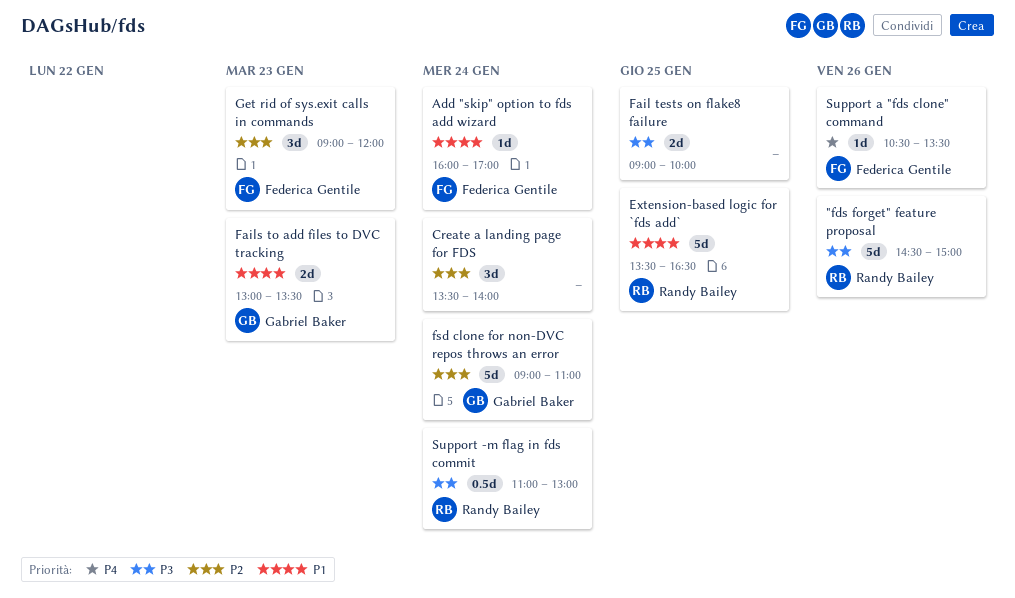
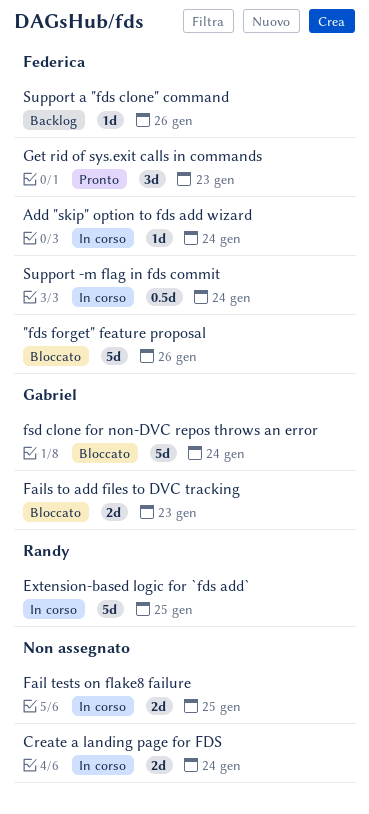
"fds forget" feature proposal, owner: Randy Bailey -> Federica Gentile
Create a landing page for FDS, estimate: 3d -> 2d
Support -m flag in fds commit, owner: Randy Bailey -> Federica Gentile

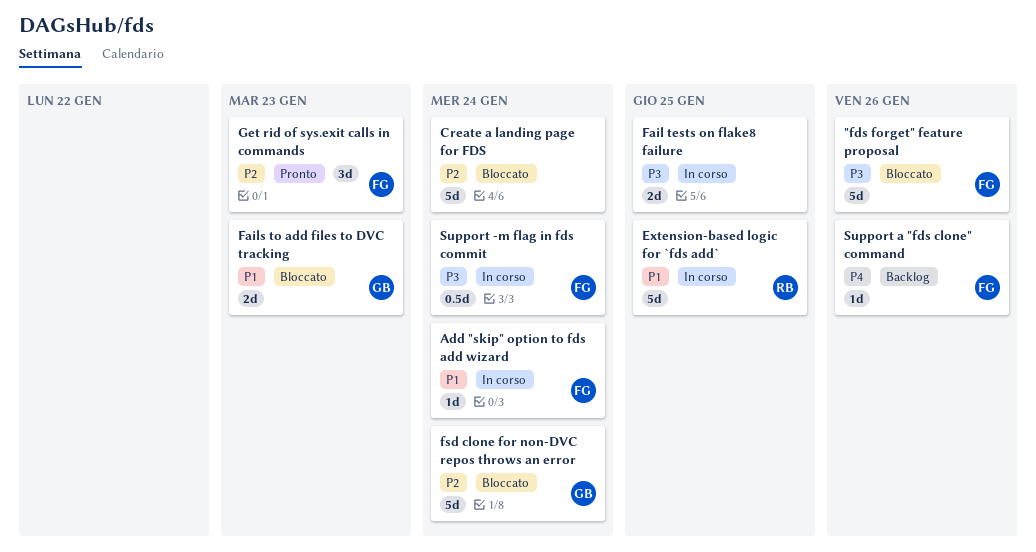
Create a landing page for FDS, status: In corso -> Bloccato
Create a landing page for FDS, estimate: 2d -> 5d

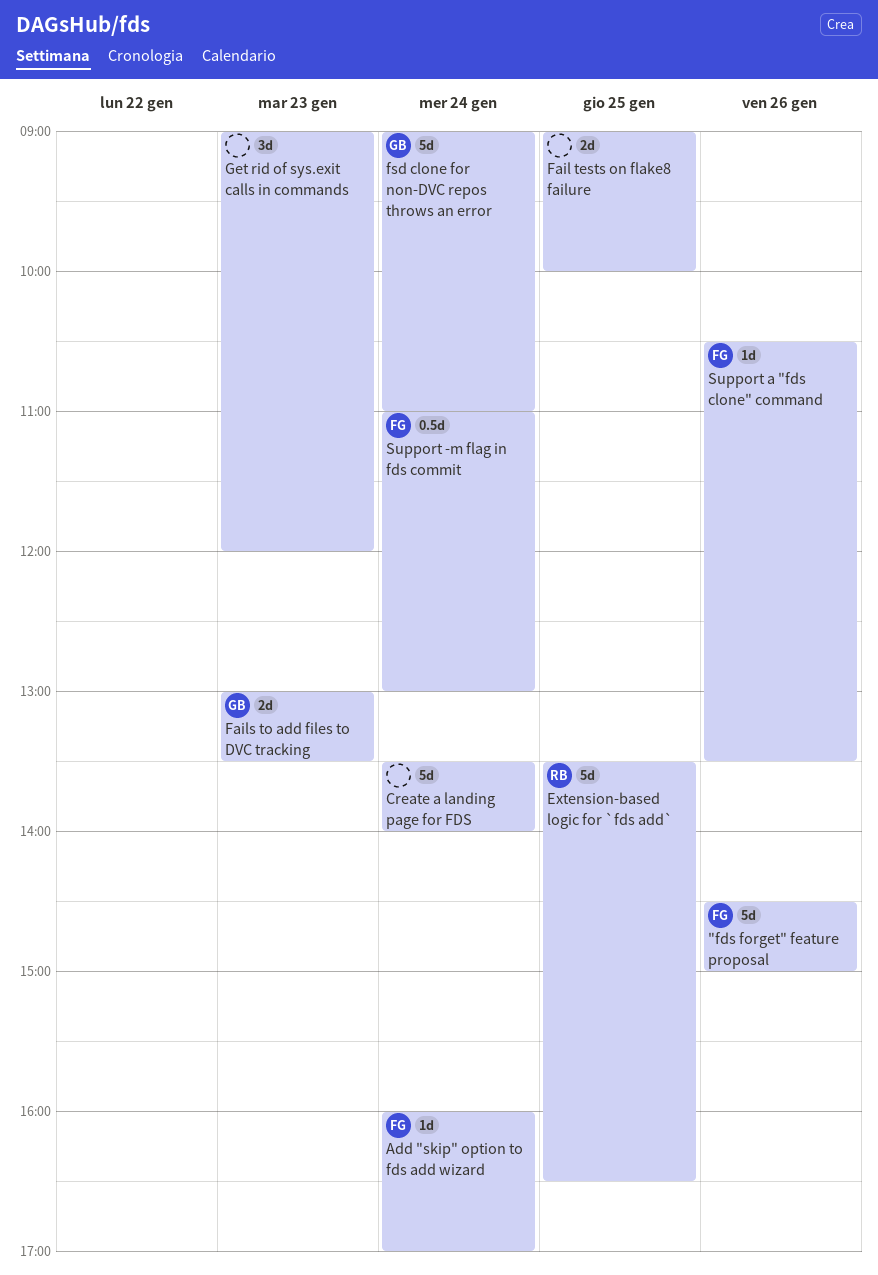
Get rid of sys.exit calls in commands, owner: FG -> none

